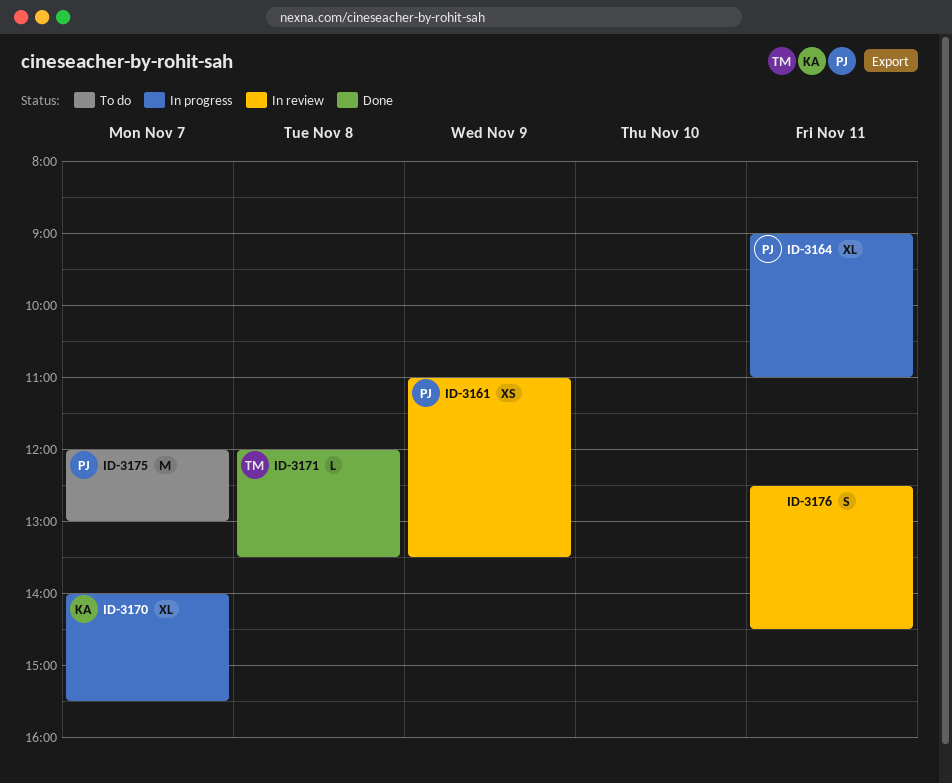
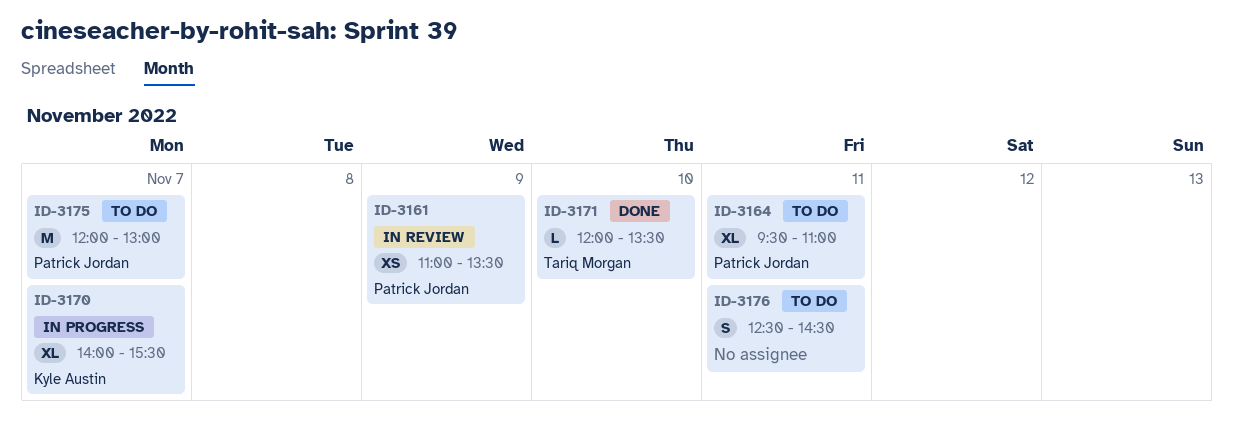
ID-3164, status: In progress -> To do
ID-3164, begins: 09:00 -> 09:30
ID-3171, day: Nov 8 -> Nov 10
ID-3176, status: In review -> To do

